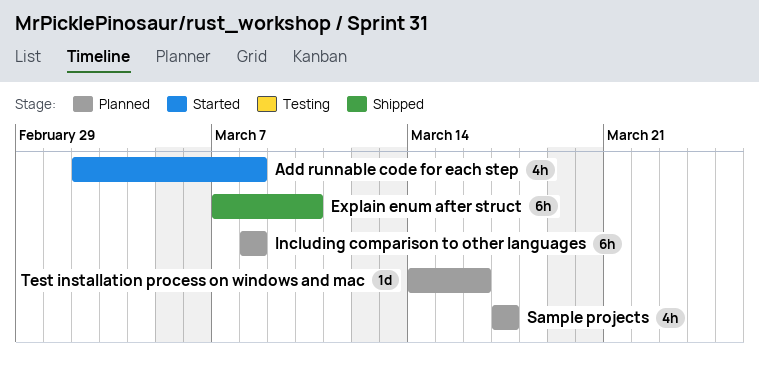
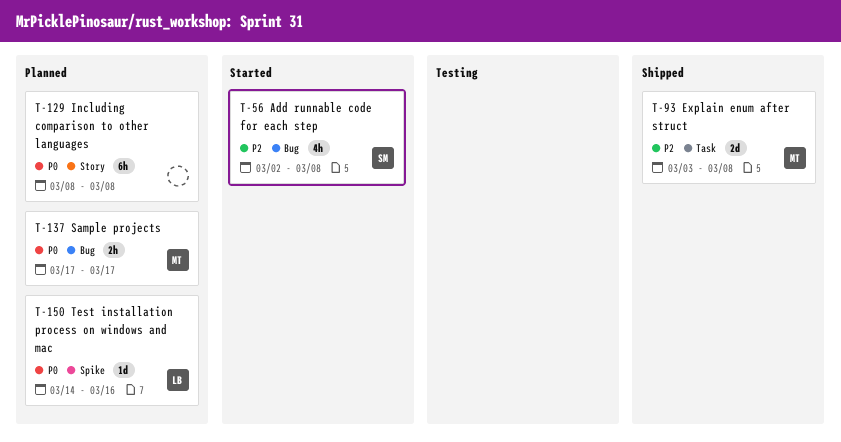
Explain enum after struct, estimate: 6h -> 2d
Explain enum after struct, start: Mar 7 -> Mar 3
Explain enum after struct, due: Mar 10 -> Mar 8
Sample projects, estimate: 4h -> 2h

